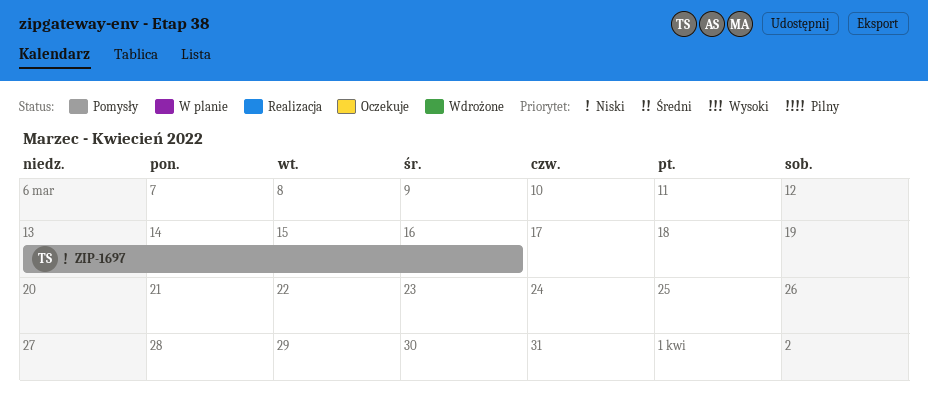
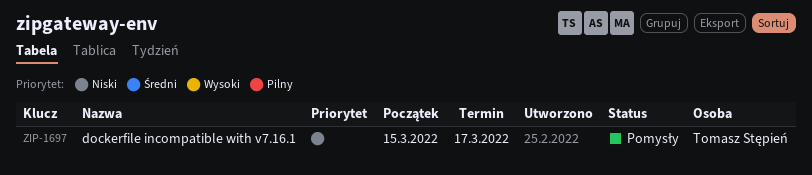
ZIP-1697, start: Mar 13 -> Mar 15
ZIP-1697, due: Mar 16 -> Mar 17

